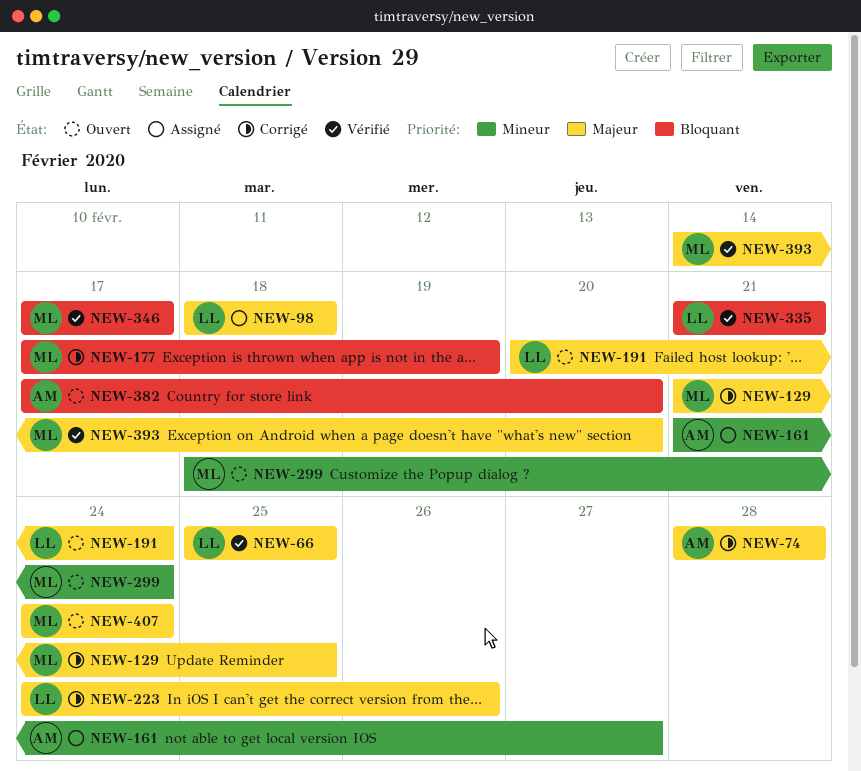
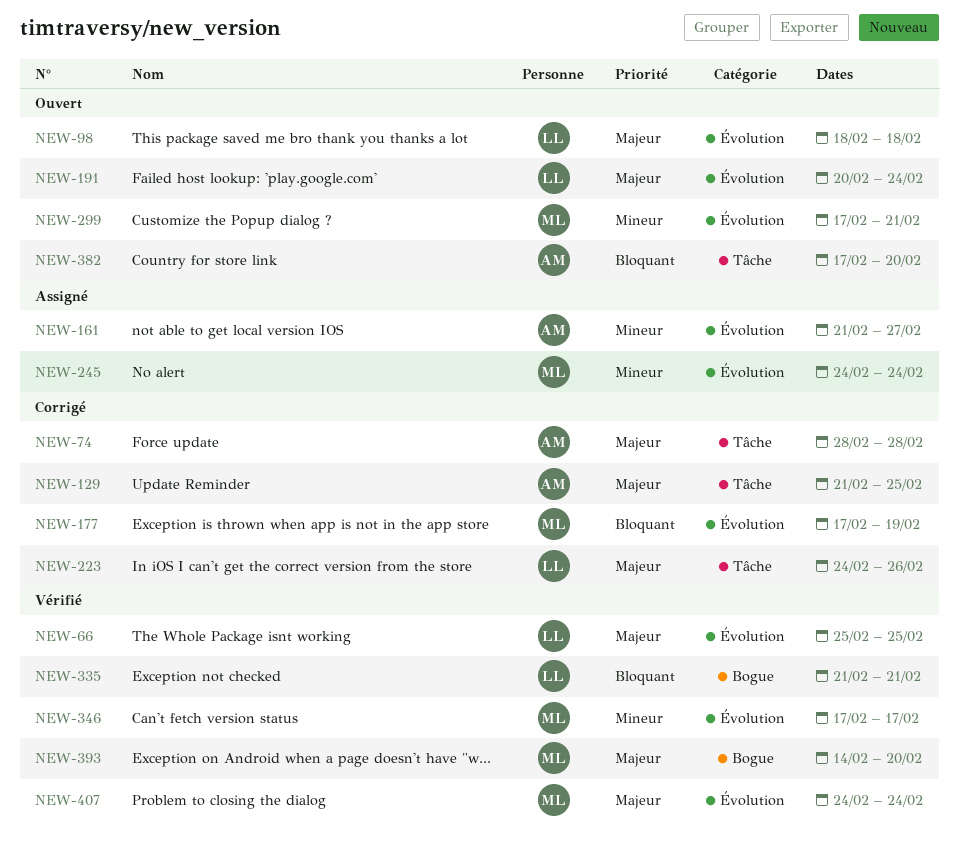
NEW-98, status: Assigné -> Ouvert
NEW-129, owner: ML -> AM
NEW-245: none -> present
NEW-299, start: Feb 18 -> Feb 17
NEW-299, due: Feb 24 -> Feb 21
NEW-346, priority: Bloquant -> Mineur
NEW-407, status: Ouvert -> Vérifié

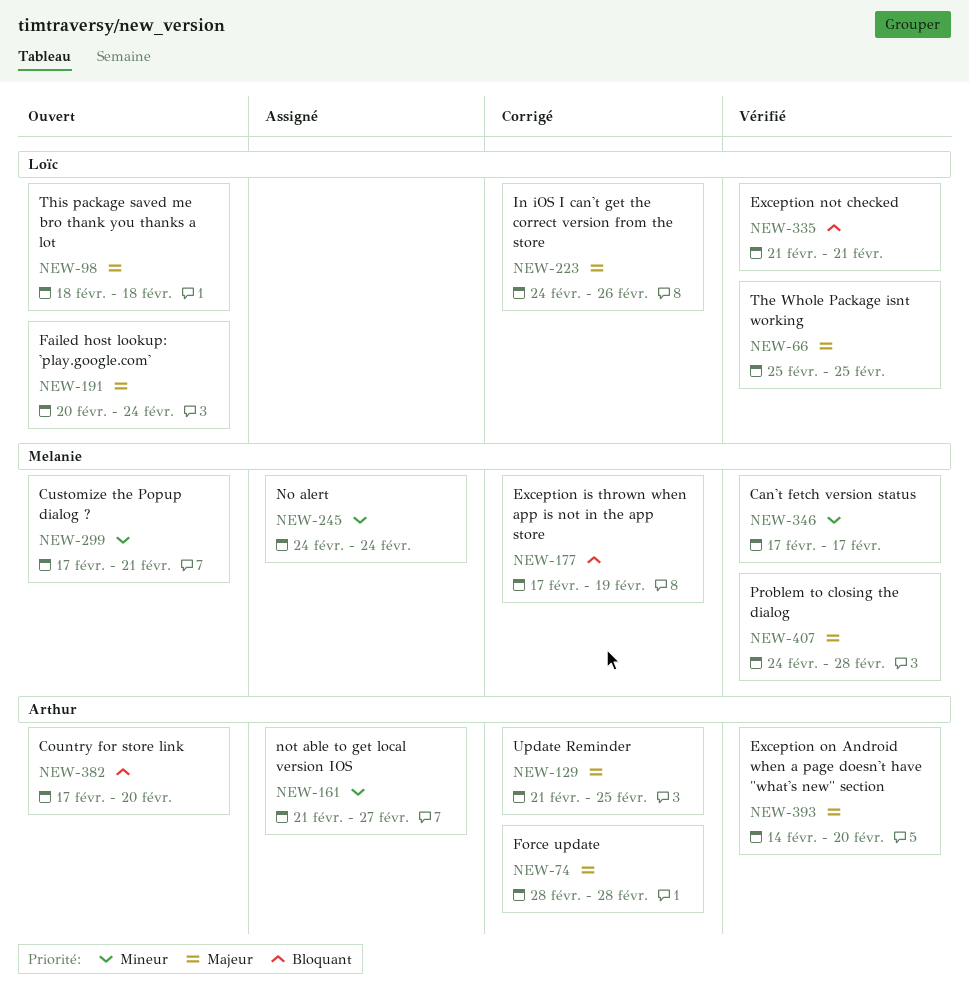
NEW-393, owner: Melanie -> Arthur
NEW-407, due: Feb 24 -> Feb 28

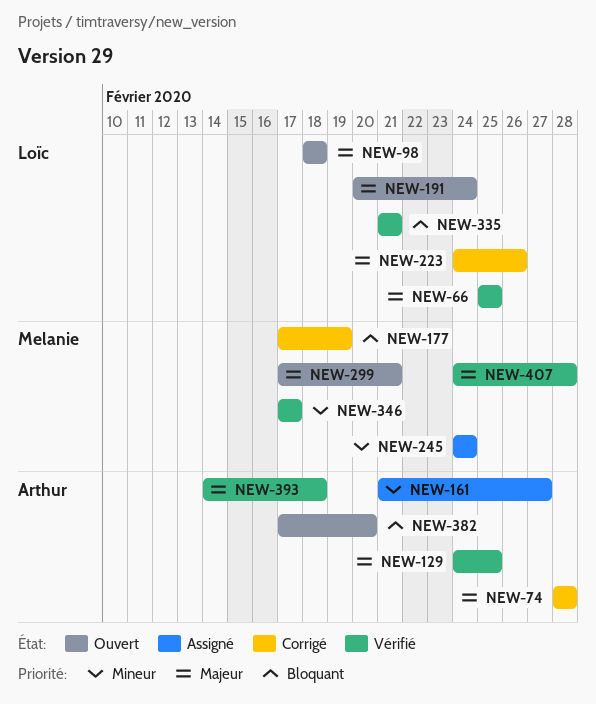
NEW-129, status: Corrigé -> Vérifié
NEW-129, start: Feb 21 -> Feb 24
NEW-299, priority: Mineur -> Majeur
NEW-393, due: Feb 20 -> Feb 18

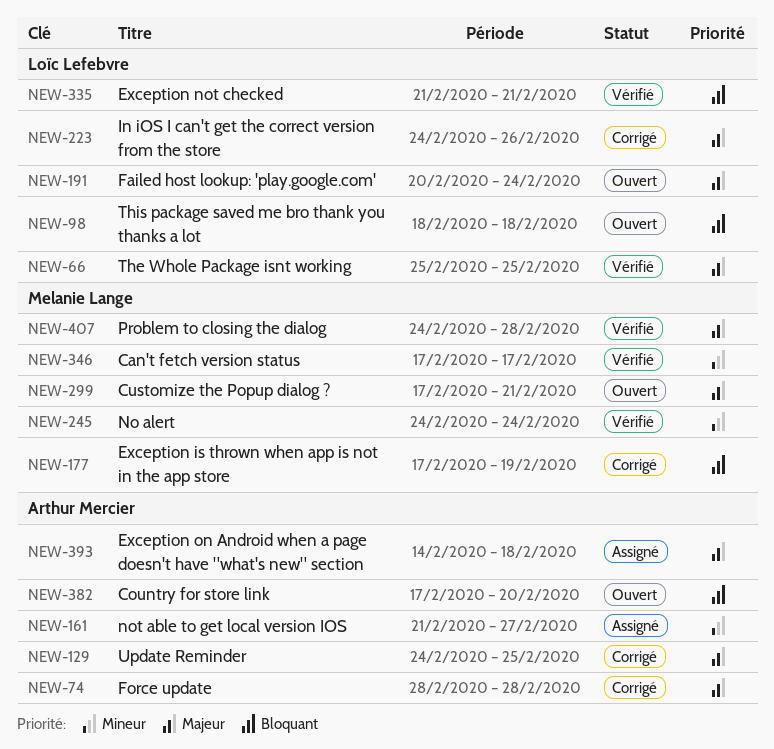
NEW-98, priority: Majeur -> Bloquant
NEW-129, status: Vérifié -> Corrigé
NEW-245, status: Assigné -> Vérifié
NEW-393, status: Vérifié -> Assigné

